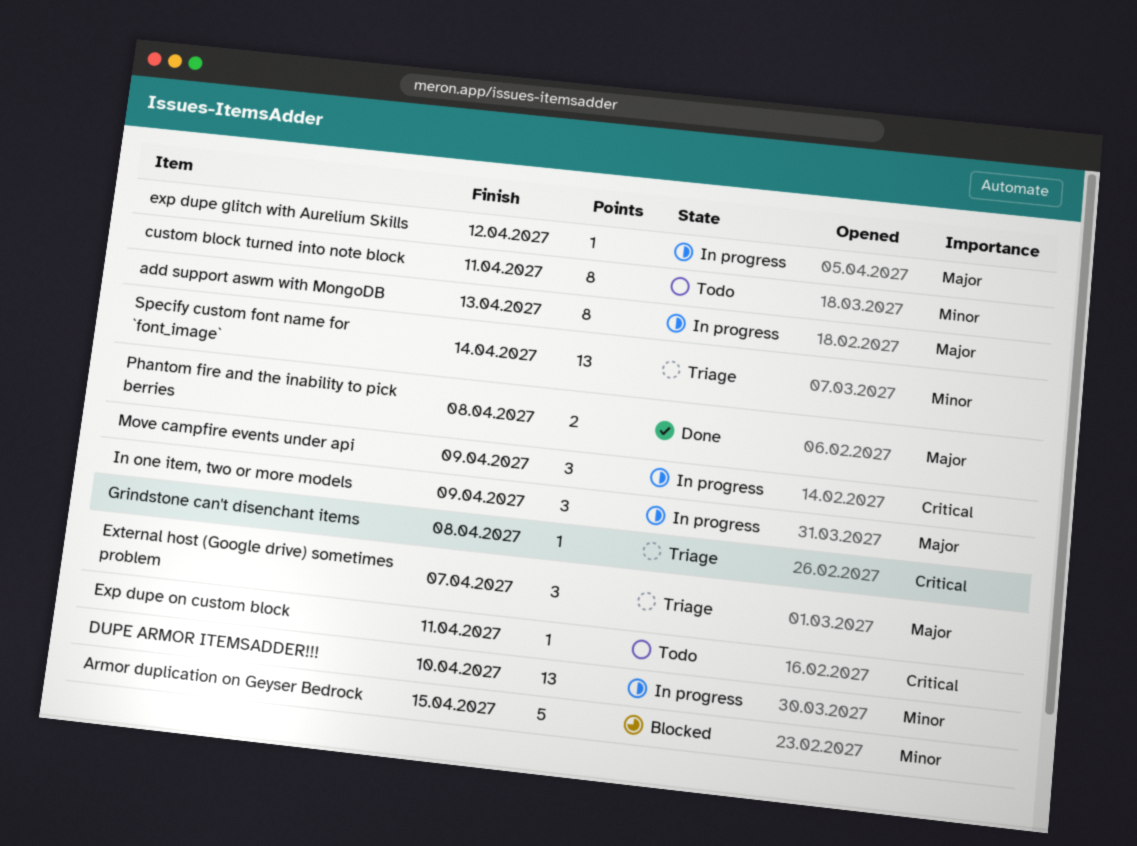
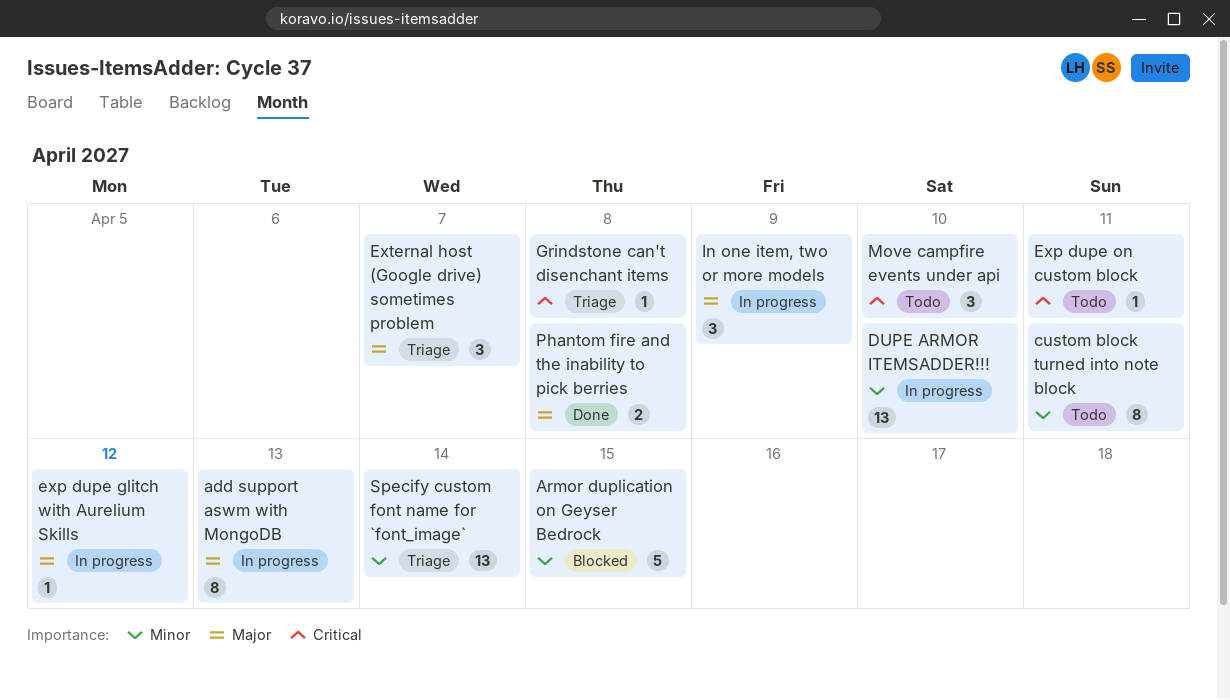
Move campfire events under api, status: In progress -> Todo
Move campfire events under api, due: Apr 9 -> Apr 10

